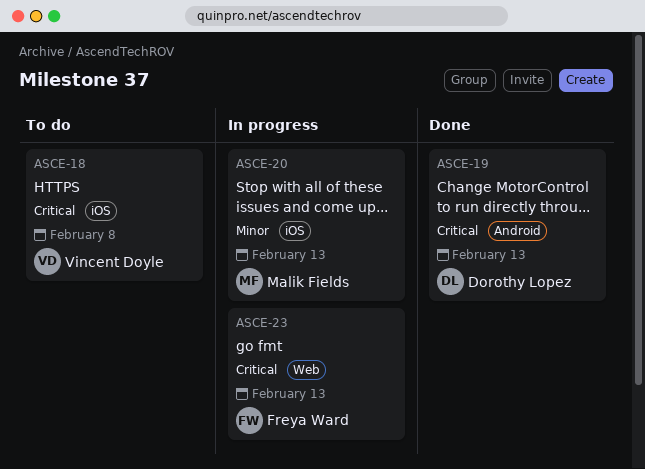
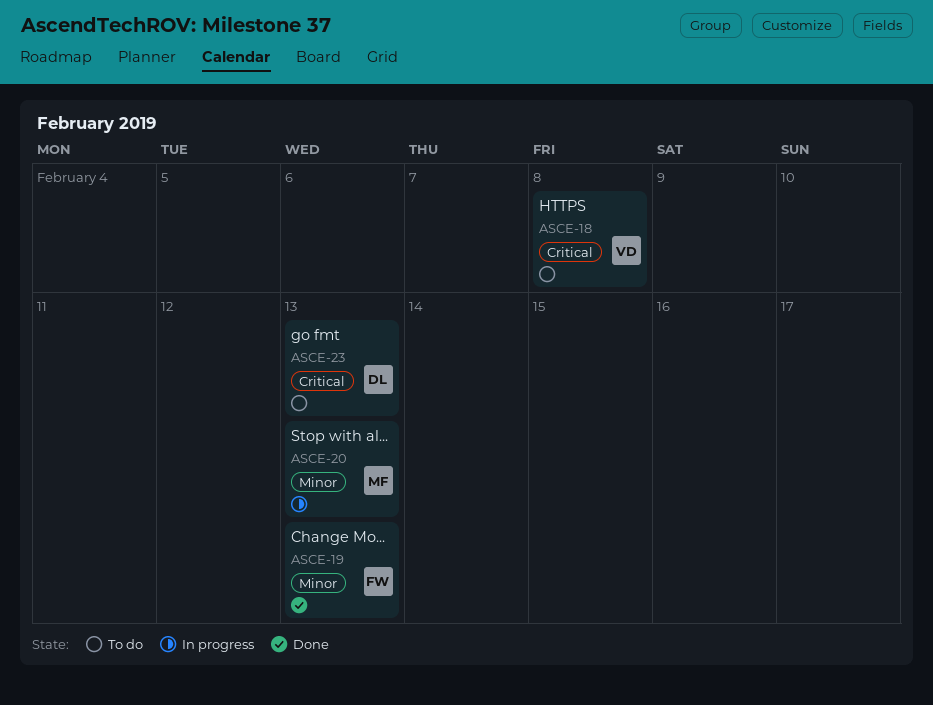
ASCE-19, owner: Dorothy Lopez -> Freya Ward
ASCE-19, priority: Critical -> Minor
ASCE-23, status: In progress -> To do
ASCE-23, owner: Freya Ward -> Dorothy Lopez

